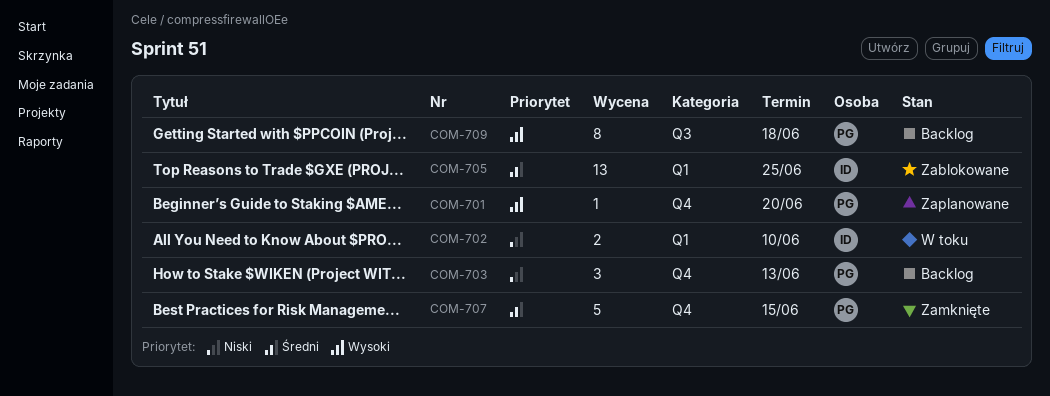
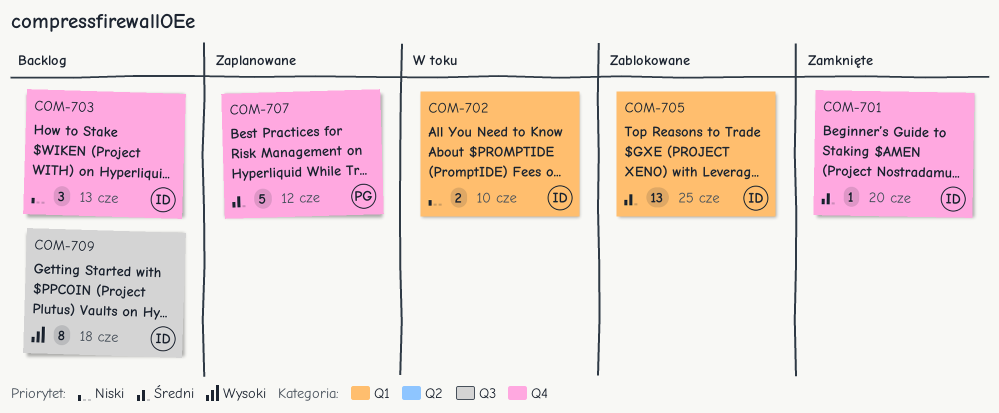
COM-701, status: Zaplanowane -> Zamknięte
COM-701, owner: PG -> ID
COM-701, priority: Wysoki -> Średni
COM-703, owner: PG -> ID
COM-707, status: Zamknięte -> Zaplanowane
COM-707, due: Jun 15 -> Jun 12
COM-709, owner: PG -> ID

